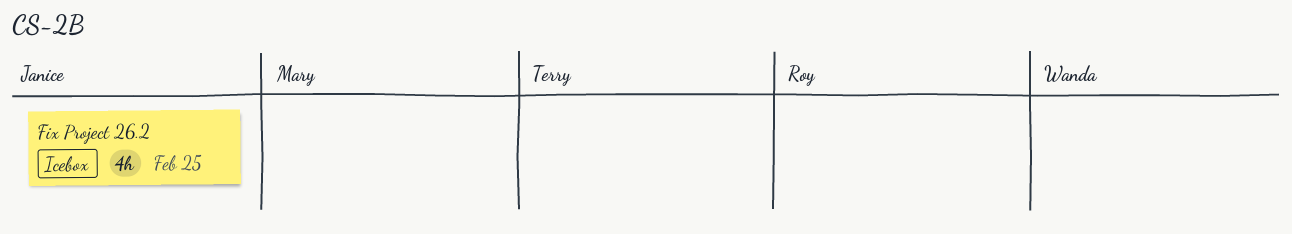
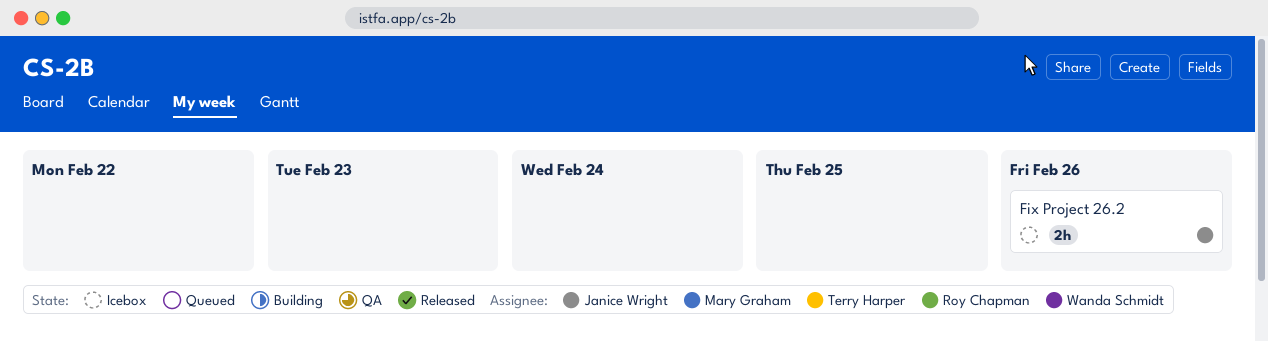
Fix Project 26.2, estimate: 4h -> 2h
Fix Project 26.2, due: Feb 25 -> Feb 26

